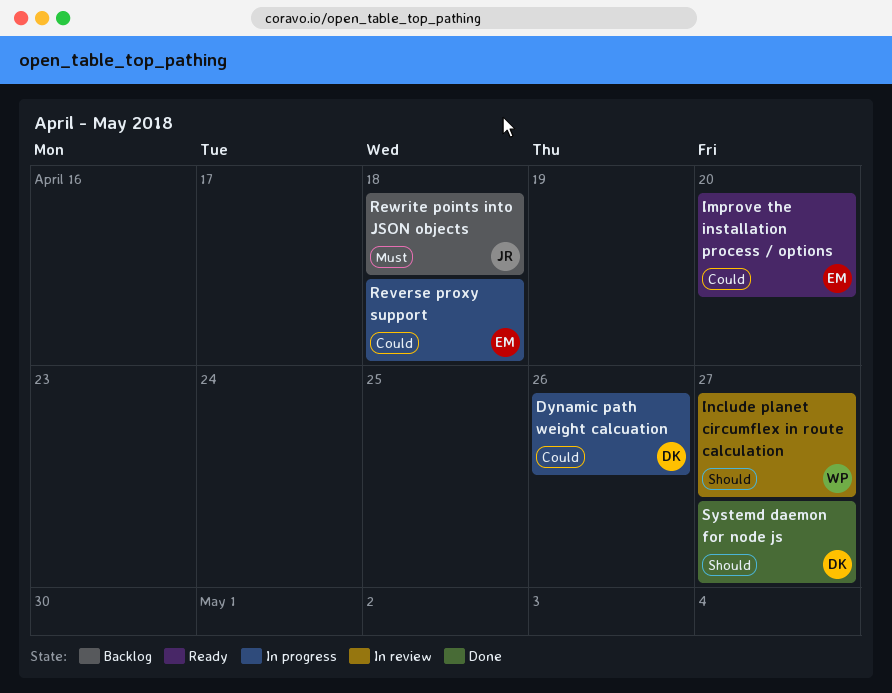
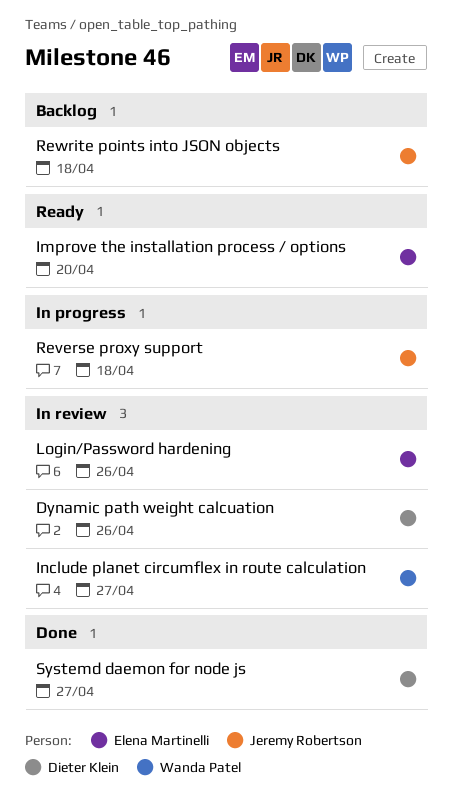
Dynamic path weight calcuation, status: In progress -> In review
Login/Password hardening: none -> present
Reverse proxy support, owner: Elena Martinelli -> Jeremy Robertson

